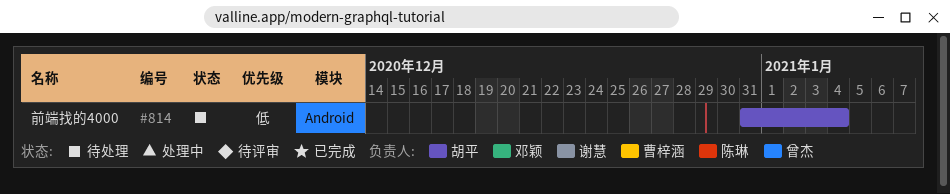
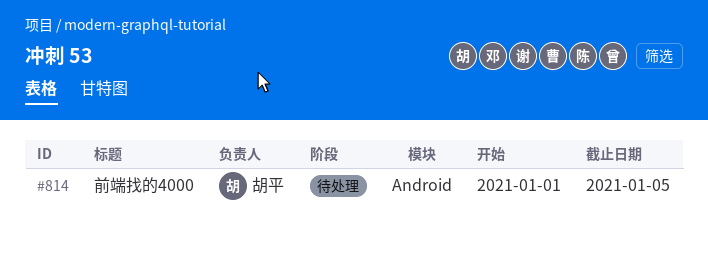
#814, start: Dec 31 -> Jan 1
#814, due: Jan 4 -> Jan 5

